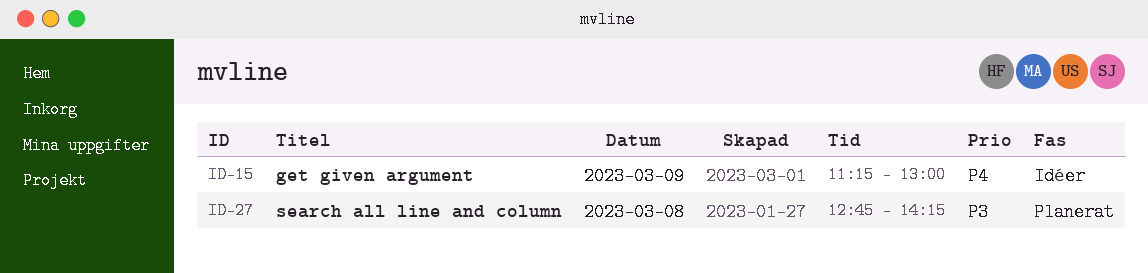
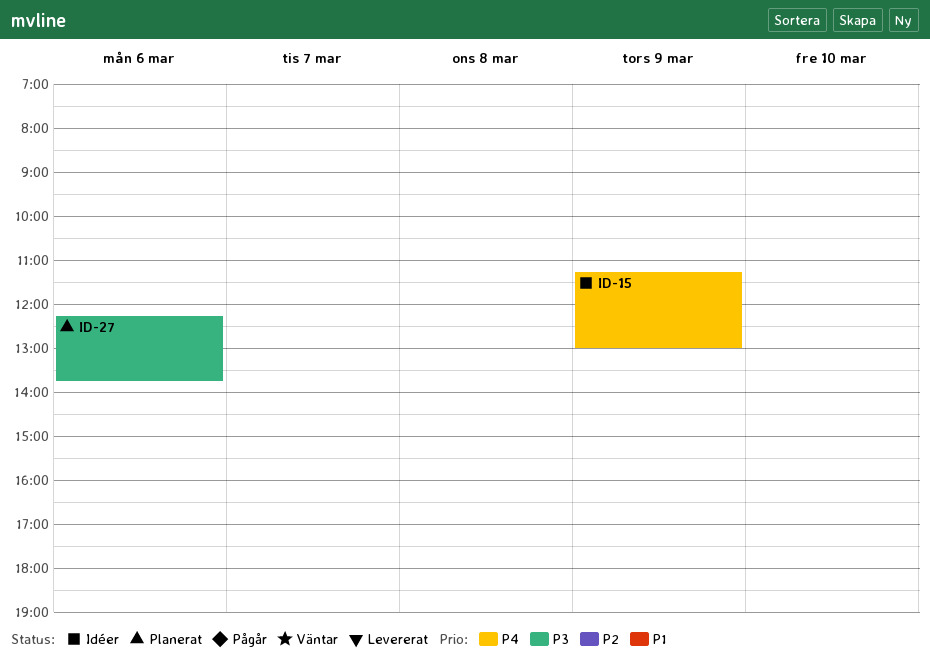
ID-27, day: Mar 8 -> Mar 6
ID-27, begins: 12:45 -> 12:15
ID-27, ends: 14:15 -> 13:45

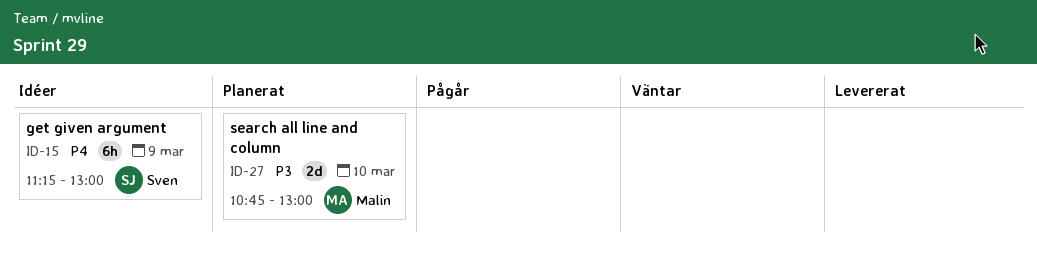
ID-27, day: Mar 6 -> Mar 10
ID-27, begins: 12:15 -> 10:45
ID-27, ends: 13:45 -> 13:00

